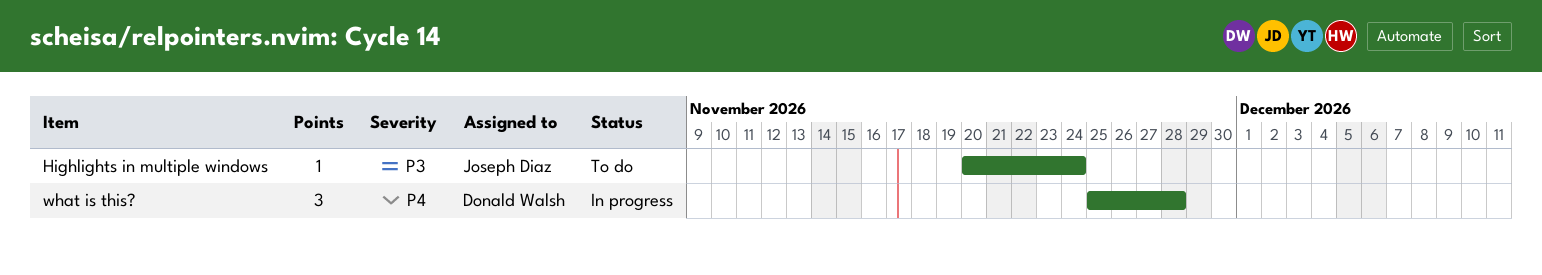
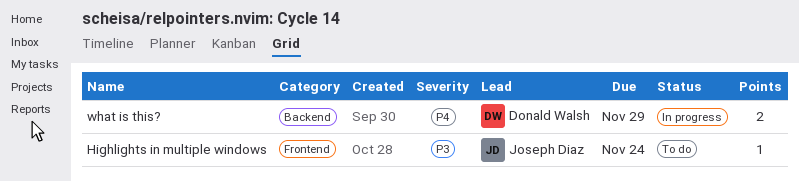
what is this?, estimate: 3 -> 2
what is this?, due: Nov 28 -> Nov 29

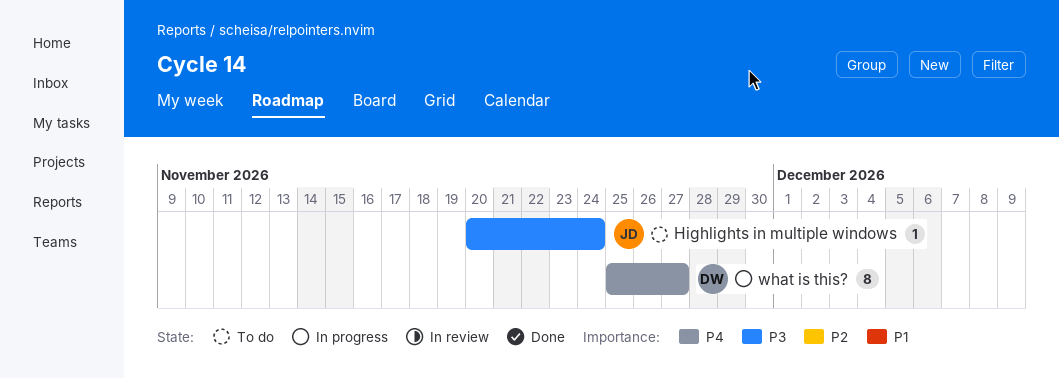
what is this?, estimate: 2 -> 8
what is this?, due: Nov 29 -> Nov 27

